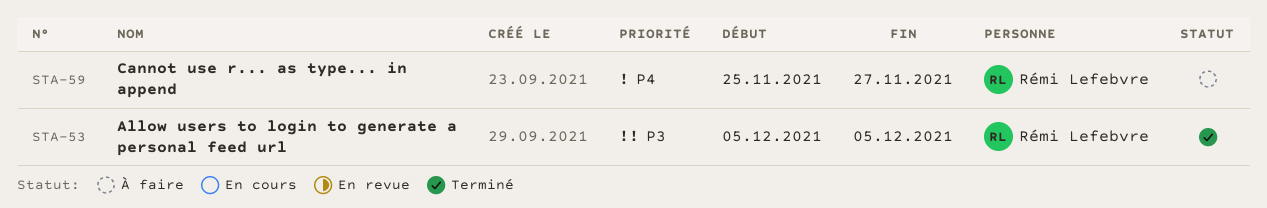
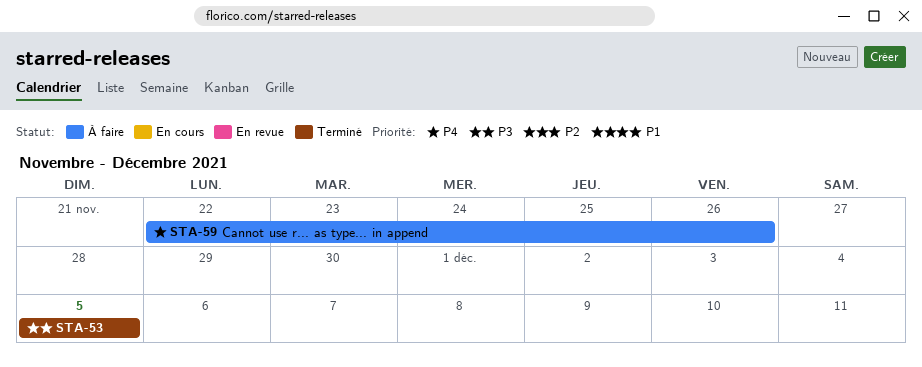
STA-59, start: Nov 25 -> Nov 22
STA-59, due: Nov 27 -> Nov 26

